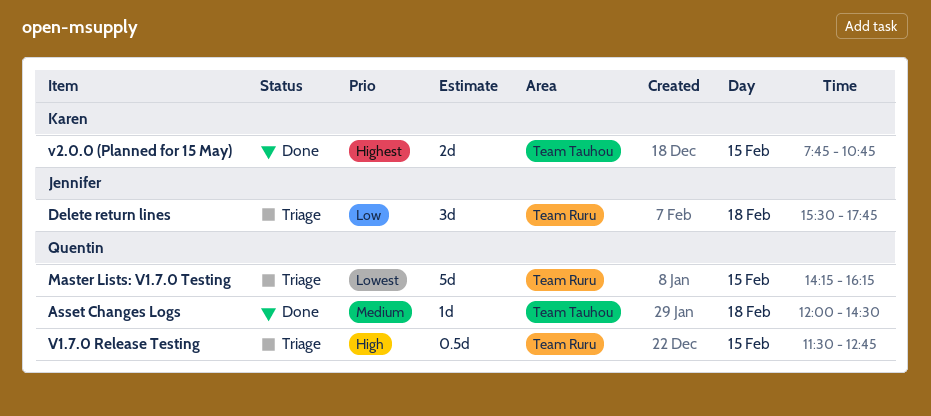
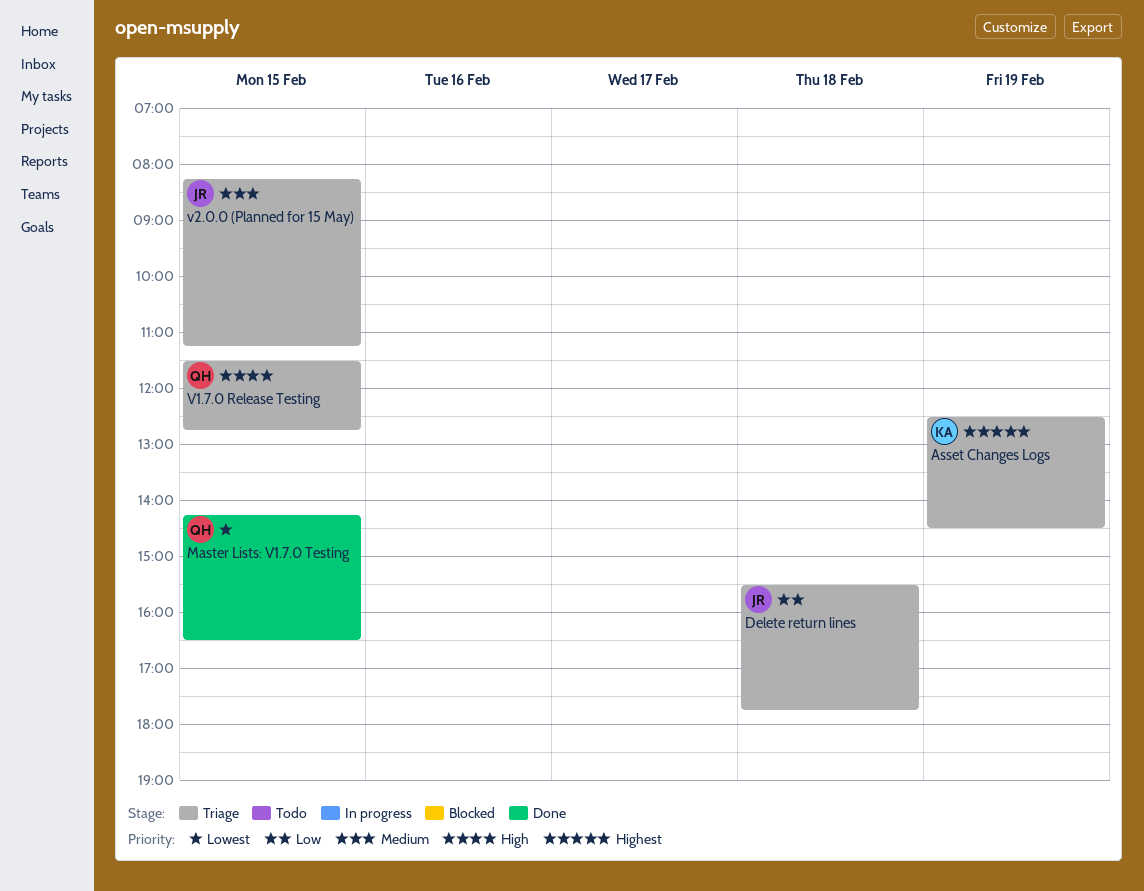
Asset Changes Logs, status: Done -> Triage
Asset Changes Logs, owner: Quentin -> Karen
Asset Changes Logs, priority: Medium -> Highest
Asset Changes Logs, day: Feb 18 -> Feb 19
Asset Changes Logs, begins: 12:00 -> 12:30
Master Lists: V1.7.0 Testing, status: Triage -> Done
Master Lists: V1.7.0 Testing, ends: 16:15 -> 16:30
v2.0.0 (Planned for 15 May), status: Done -> Triage
v2.0.0 (Planned for 15 May), owner: Karen -> Jennifer
v2.0.0 (Planned for 15 May), priority: Highest -> Medium
v2.0.0 (Planned for 15 May), begins: 07:45 -> 08:15
v2.0.0 (Planned for 15 May), ends: 10:45 -> 11:15

